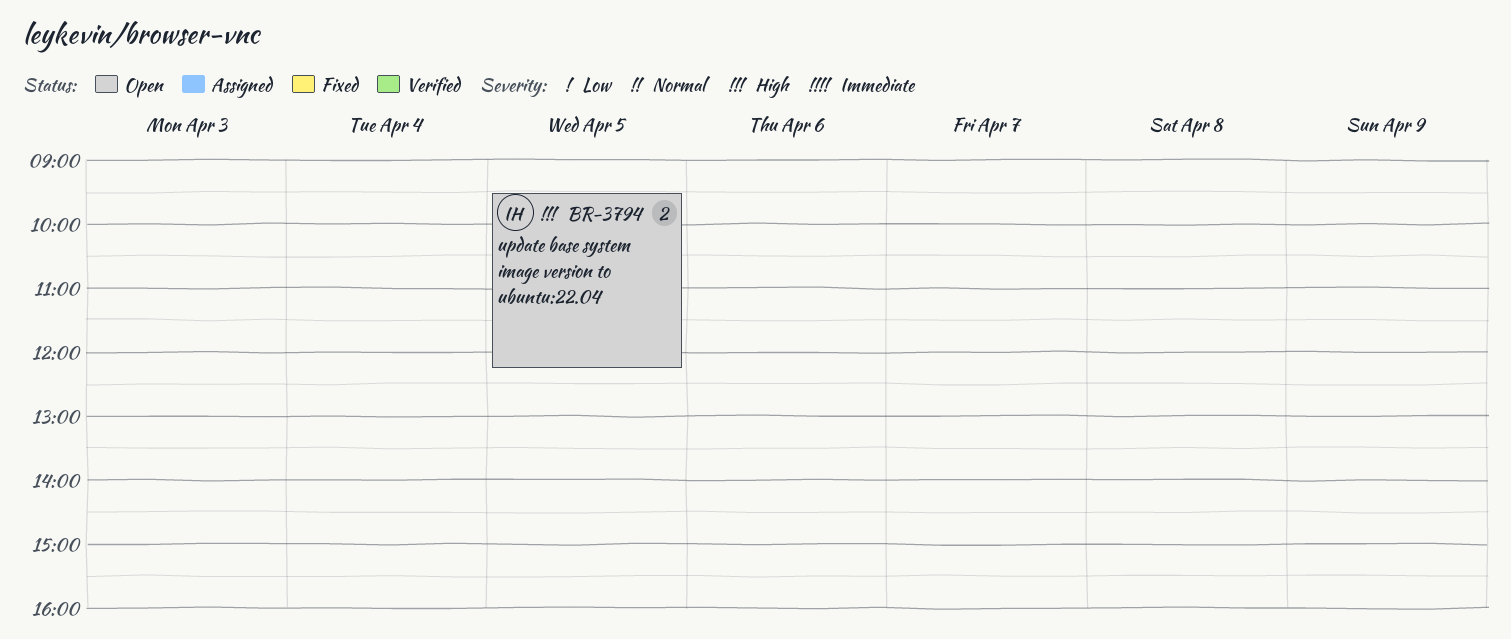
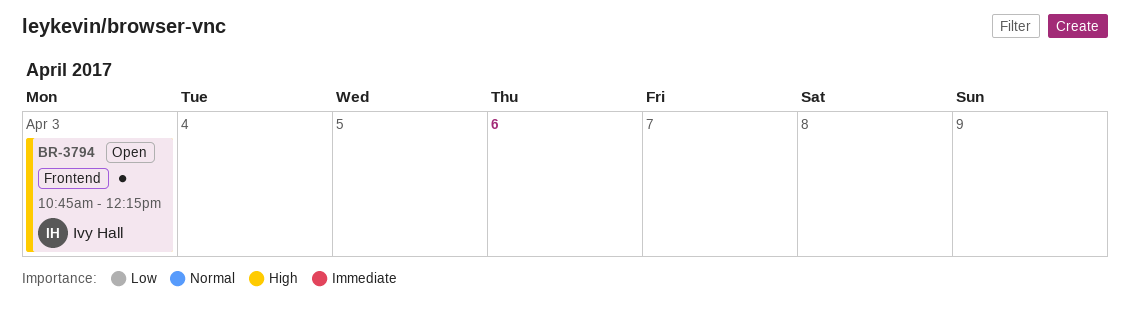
BR-3794, estimate: 2 -> 1
BR-3794, day: Apr 5 -> Apr 3
BR-3794, begins: 09:30 -> 10:45

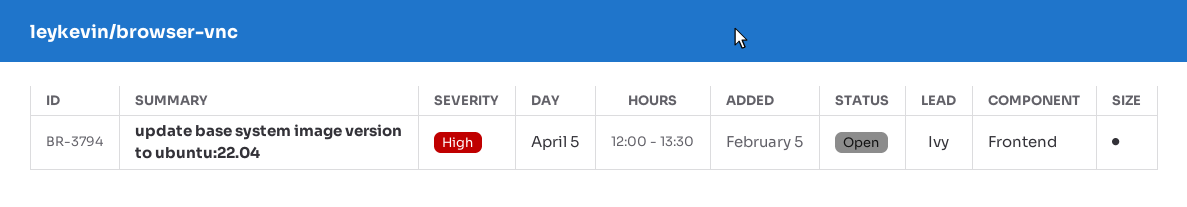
BR-3794, day: Apr 3 -> Apr 5
BR-3794, begins: 10:45 -> 12:00
BR-3794, ends: 12:15 -> 13:30

